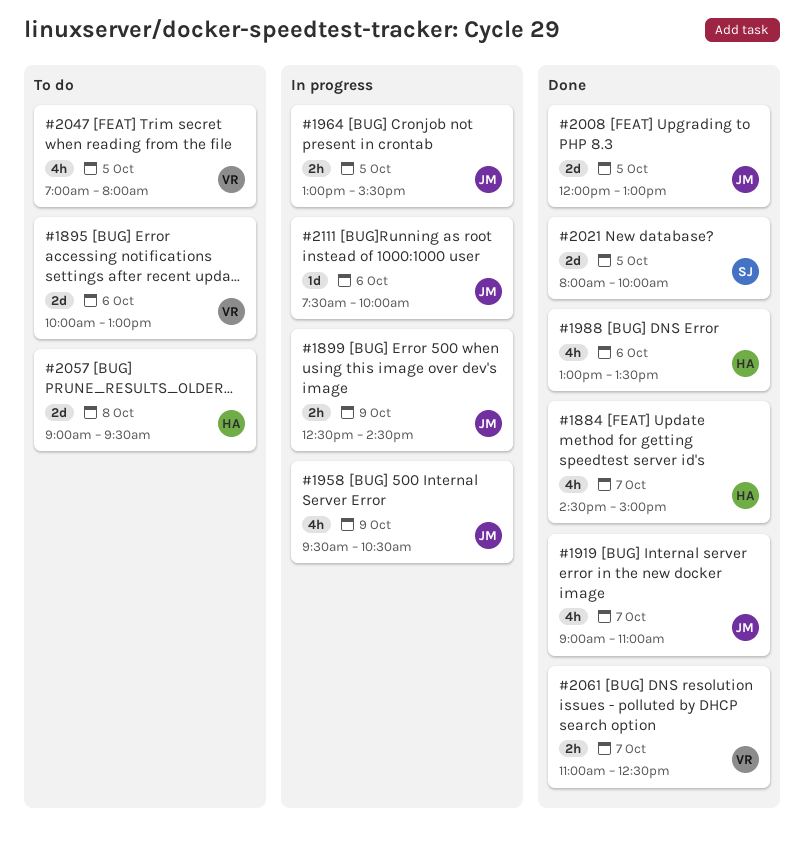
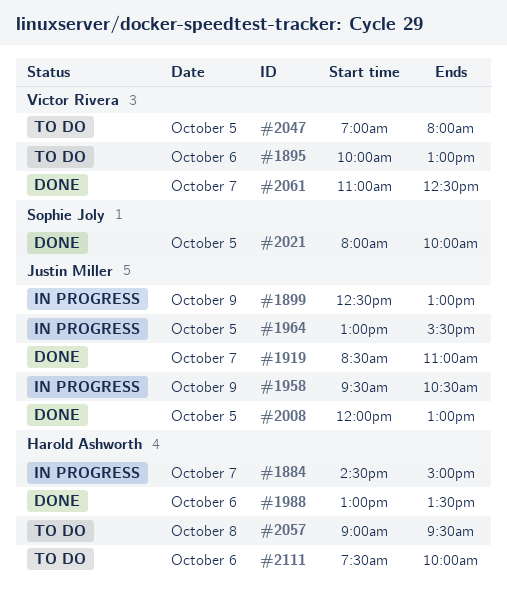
#1884, status: Done -> In progress
#1899, ends: 14:30 -> 13:00
#1919, begins: 09:00 -> 08:30
#2111, status: In progress -> To do
#2111, owner: Justin Miller -> Harold Ashworth

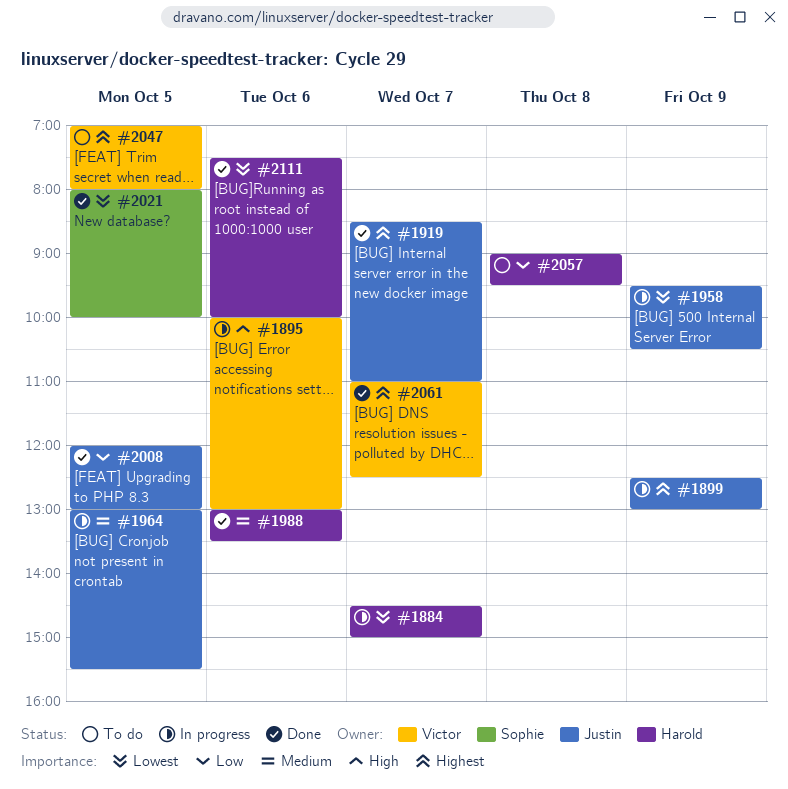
#1895, status: To do -> In progress
#2111, status: To do -> Done

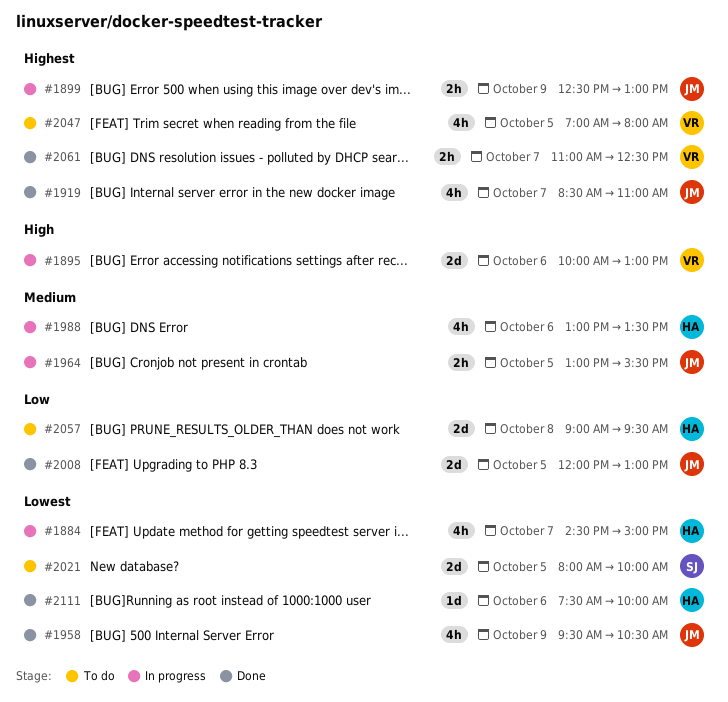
#1958, status: In progress -> Done
#1988, status: Done -> In progress
#2021, status: Done -> To do

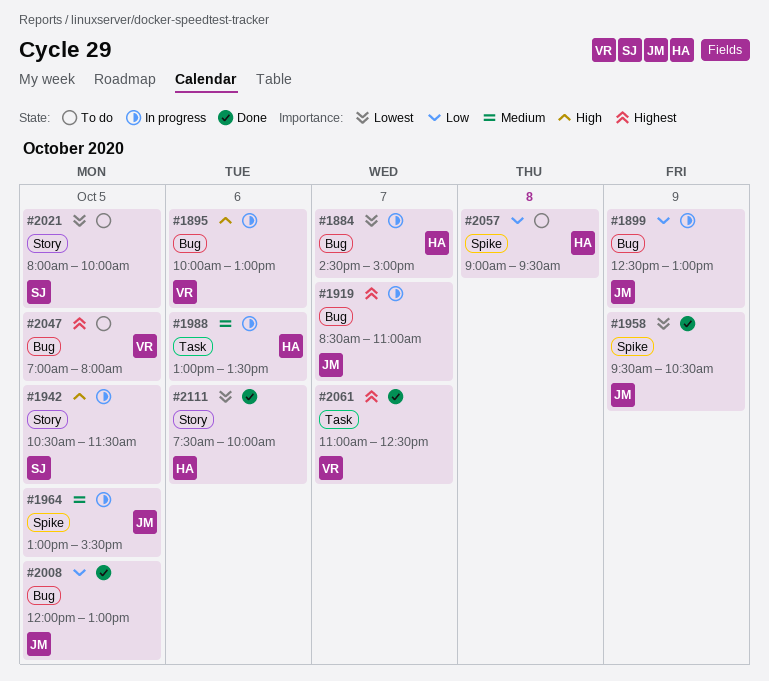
#1899, priority: Highest -> Low
#1919, status: Done -> In progress
#1942: none -> present

